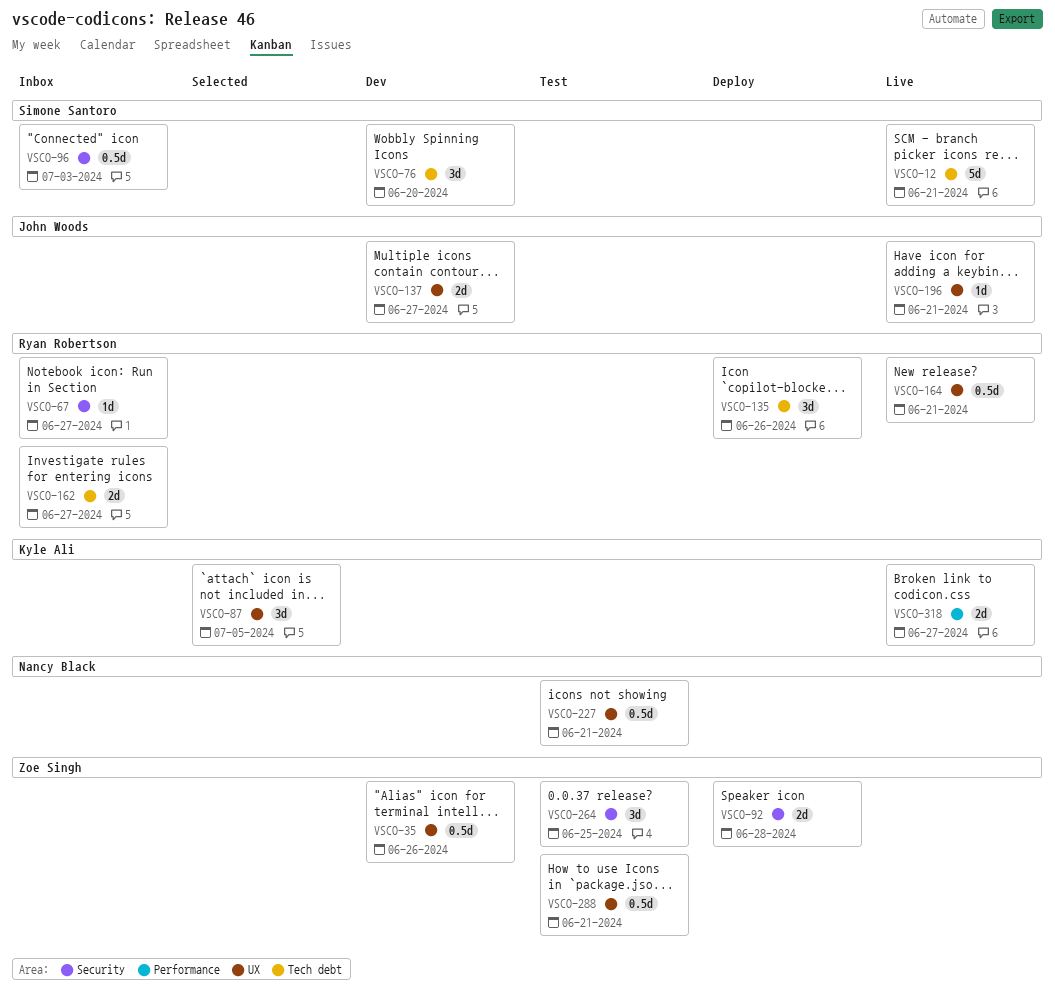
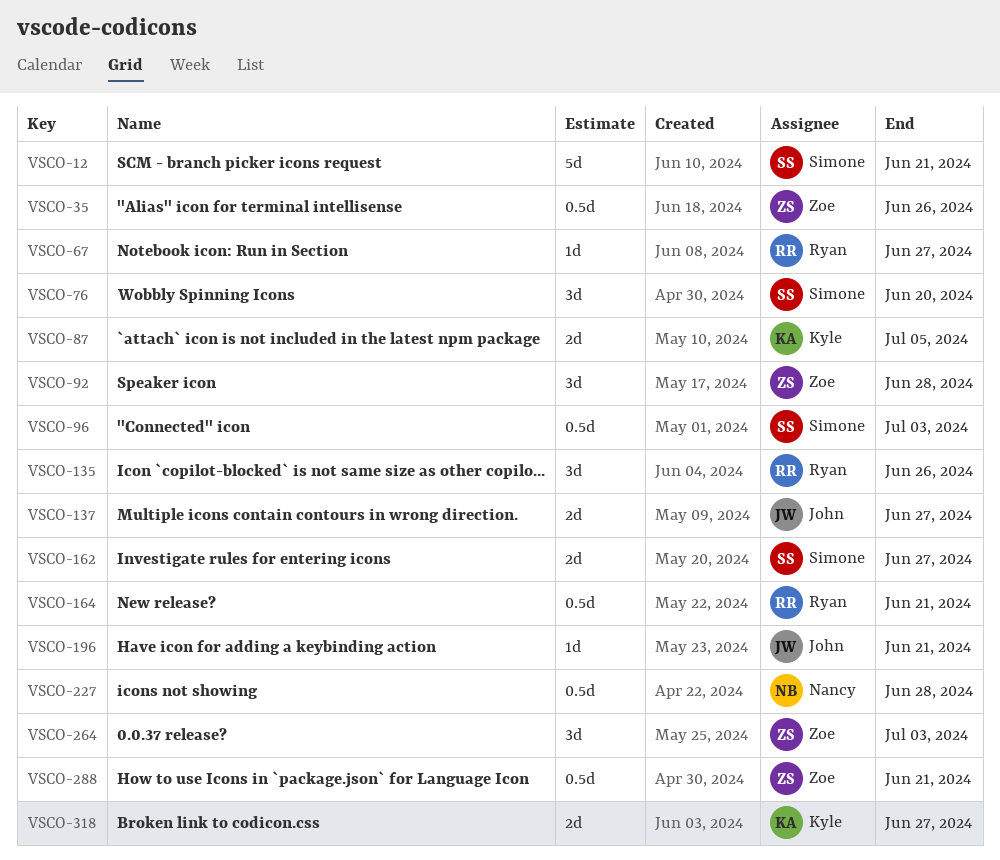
VSCO-87, estimate: 3d -> 2d
VSCO-92, estimate: 2d -> 3d
VSCO-162, owner: Ryan Robertson -> Simone Santoro
VSCO-227, due: Jun 21 -> Jun 28
VSCO-264, due: Jun 25 -> Jul 3

